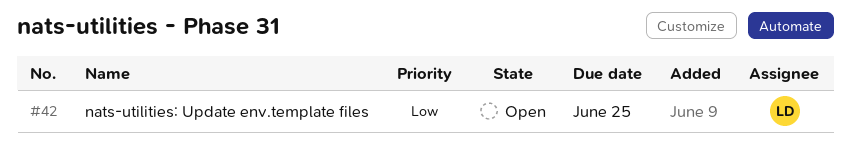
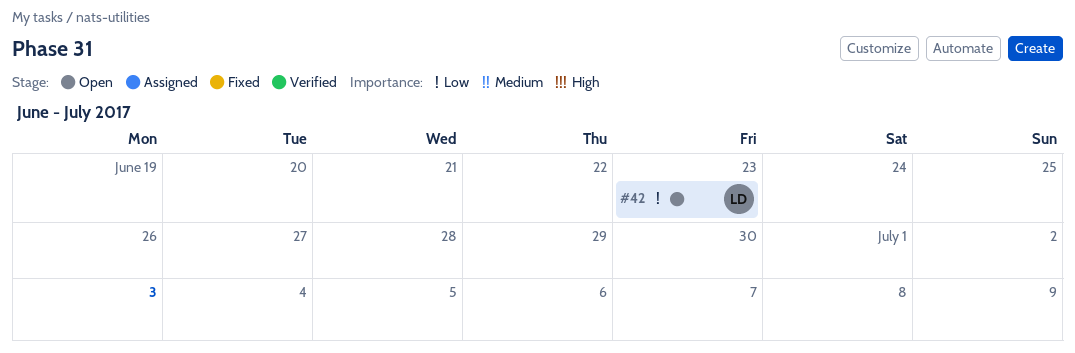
#42, due: Jun 25 -> Jun 23

